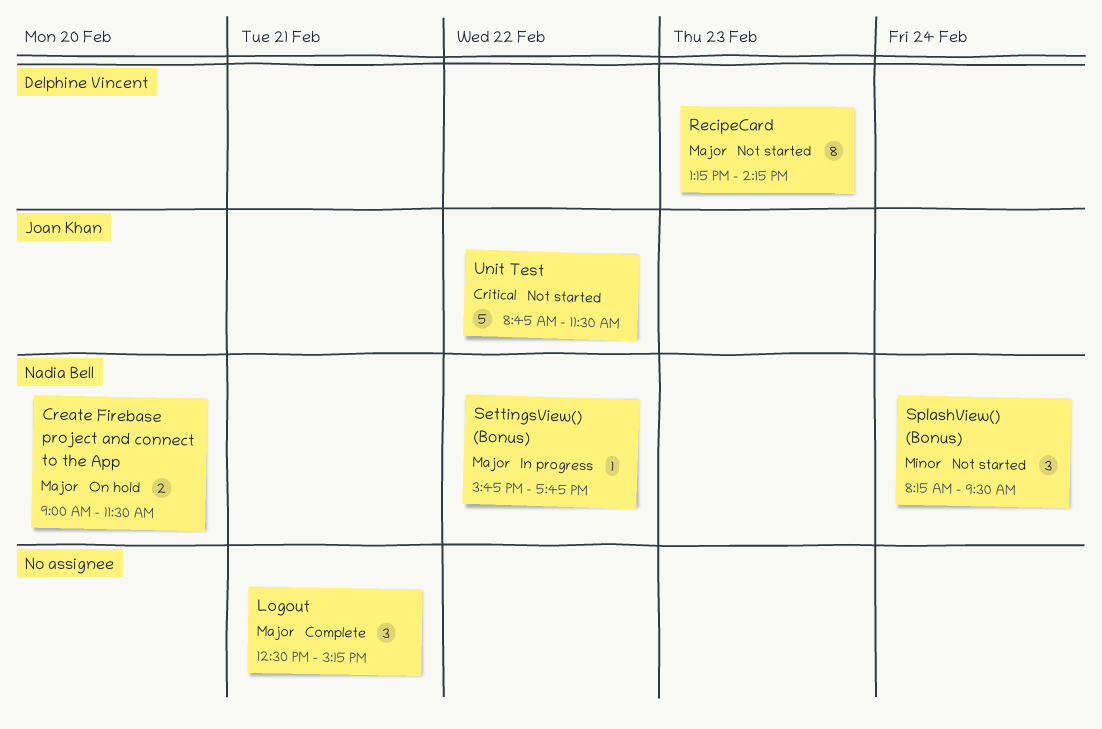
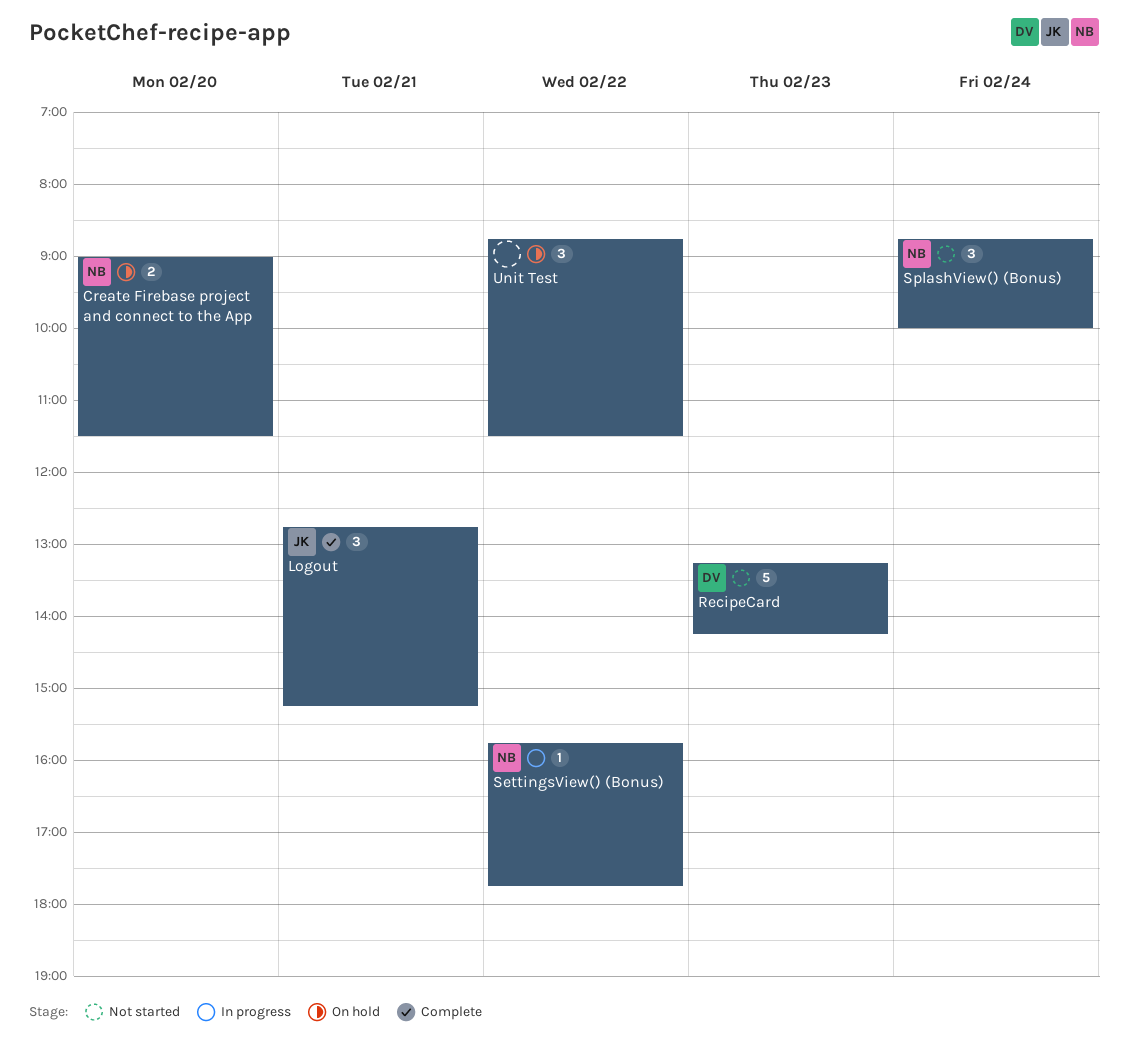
Logout, owner: none -> Joan Khan
Logout, begins: 12:30 -> 12:45
RecipeCard, estimate: 8 -> 5
SplashView() (Bonus), begins: 08:15 -> 08:45
SplashView() (Bonus), ends: 09:30 -> 10:00
Unit Test, status: Not started -> On hold
Unit Test, owner: Joan Khan -> none
Unit Test, estimate: 5 -> 3

